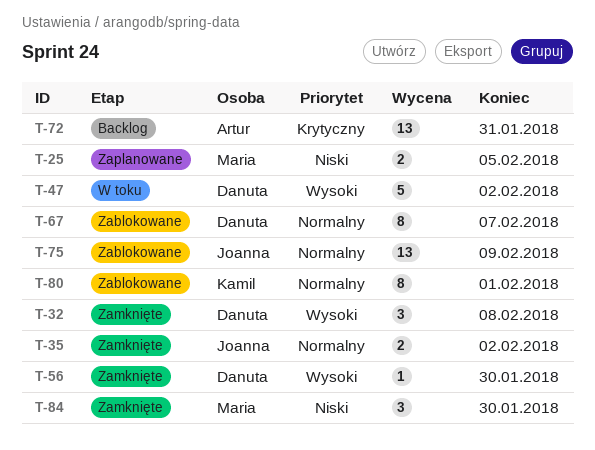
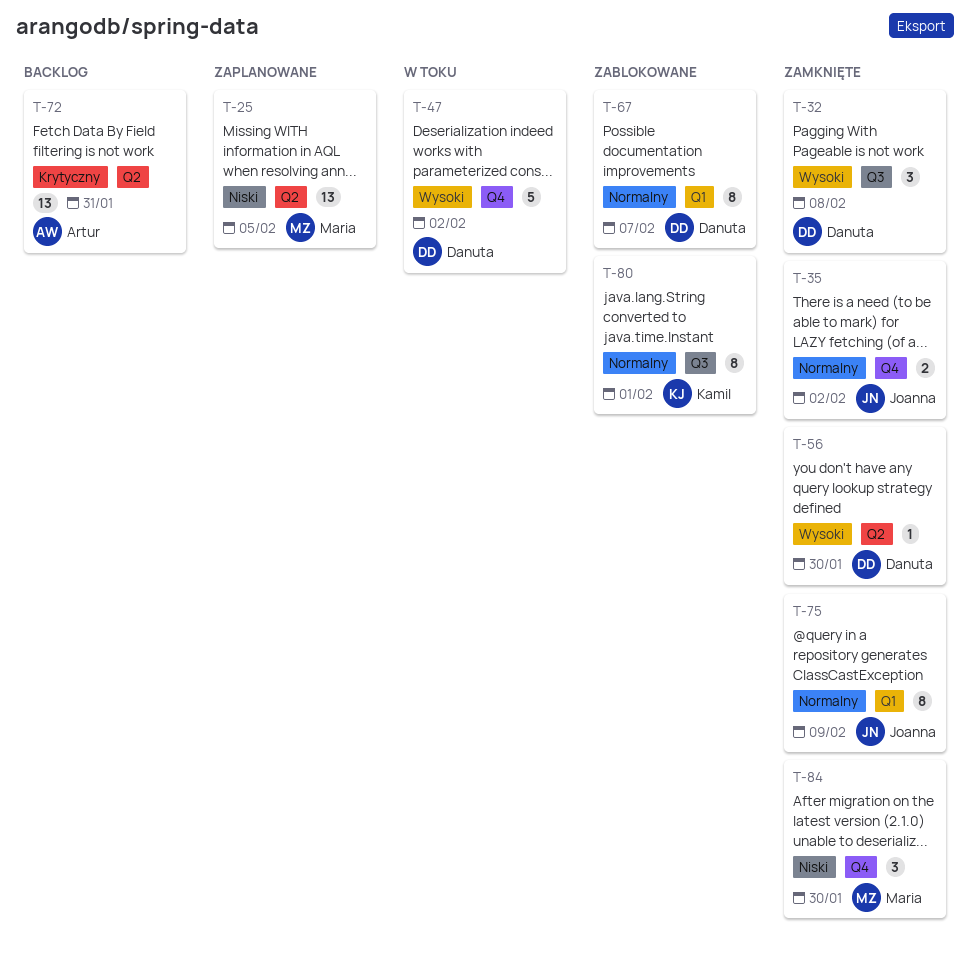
T-25, estimate: 2 -> 13
T-75, status: Zablokowane -> Zamknięte
T-75, estimate: 13 -> 8

